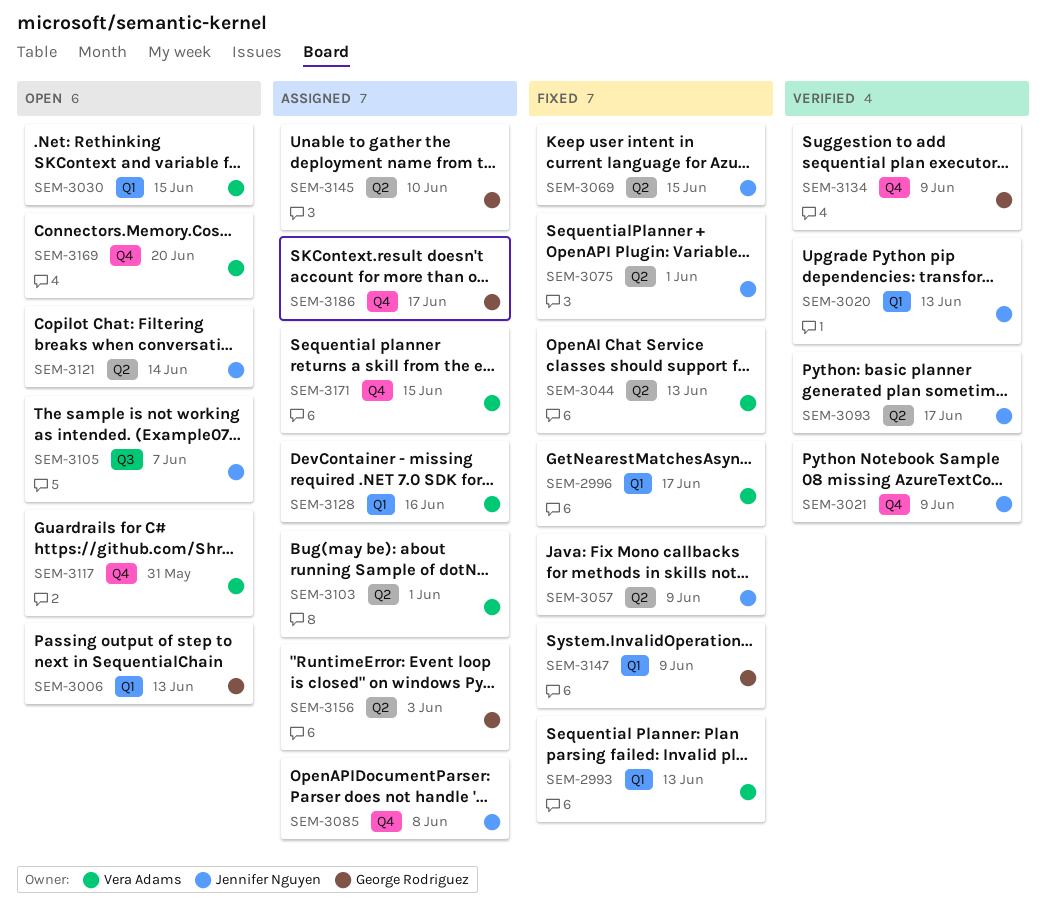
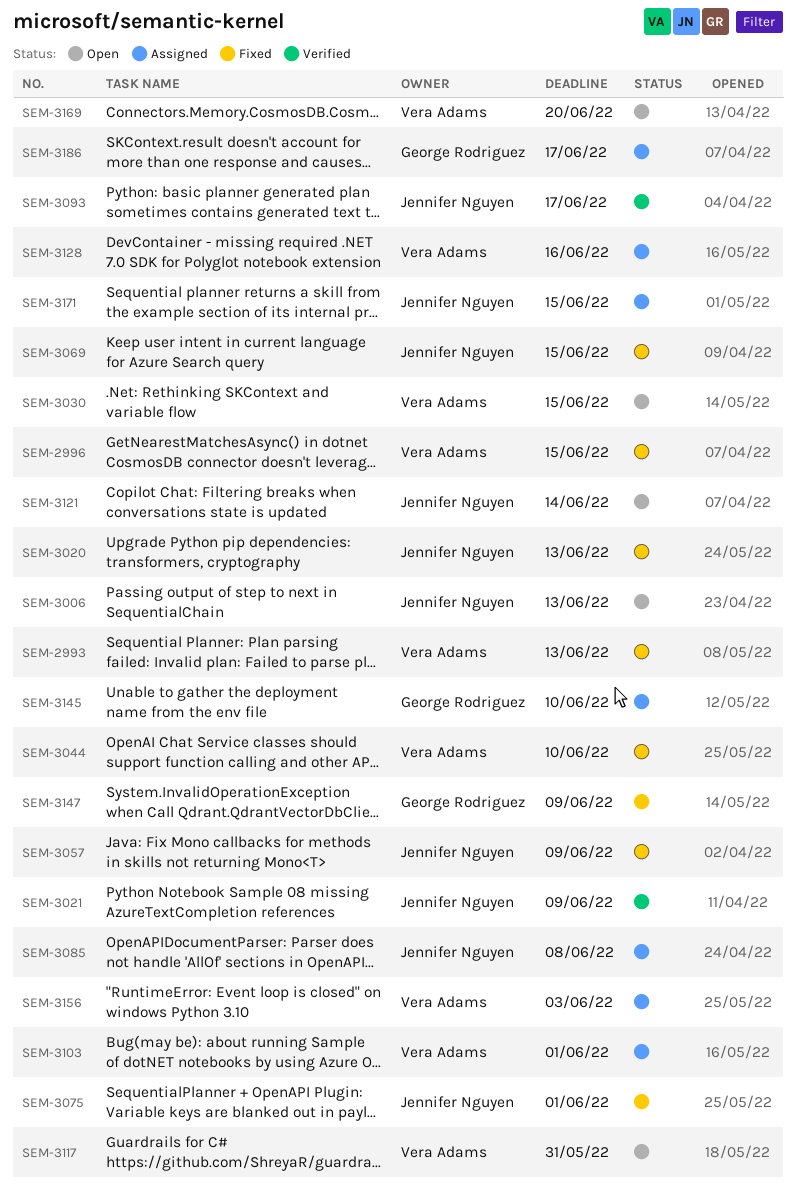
SEM-2996, due: Jun 17 -> Jun 15
SEM-3006, owner: George Rodriguez -> Jennifer Nguyen
SEM-3020, status: Verified -> Fixed
SEM-3044, due: Jun 13 -> Jun 10
SEM-3105: present -> none
SEM-3134: present -> none
SEM-3156, owner: George Rodriguez -> Vera Adams
SEM-3171, owner: Vera Adams -> Jennifer Nguyen

